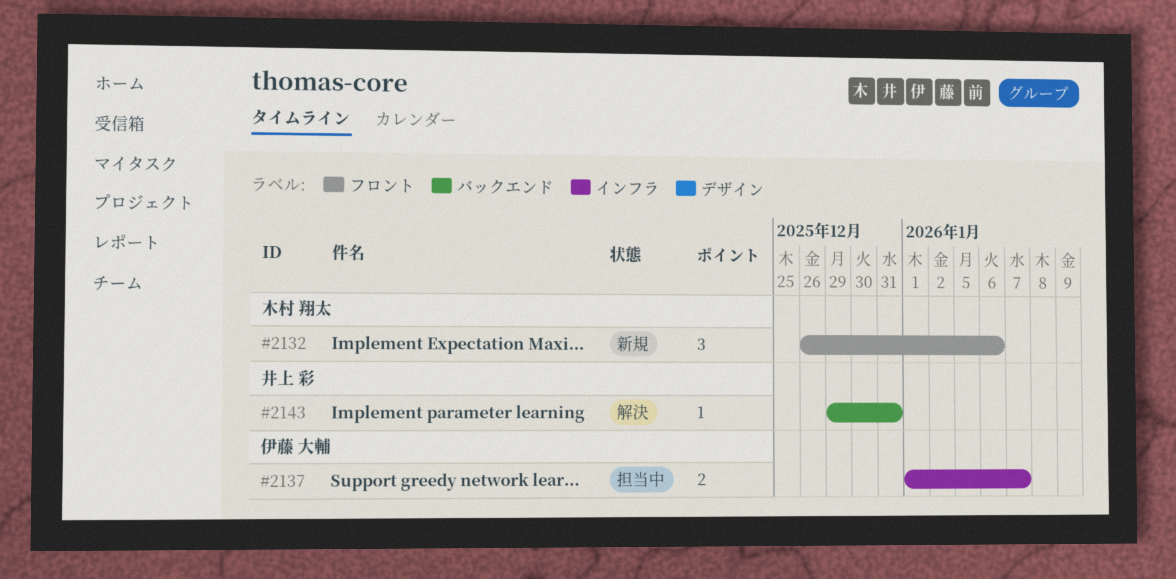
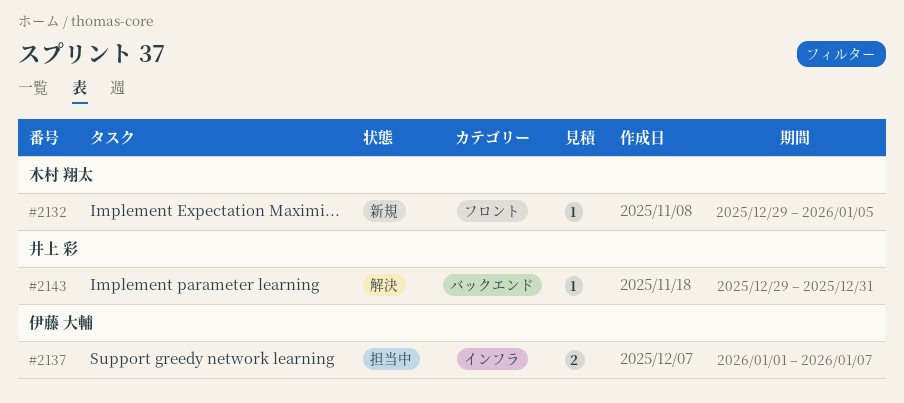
#2132, estimate: 3 -> 1
#2132, start: Dec 26 -> Dec 29
#2132, due: Jan 6 -> Jan 5

